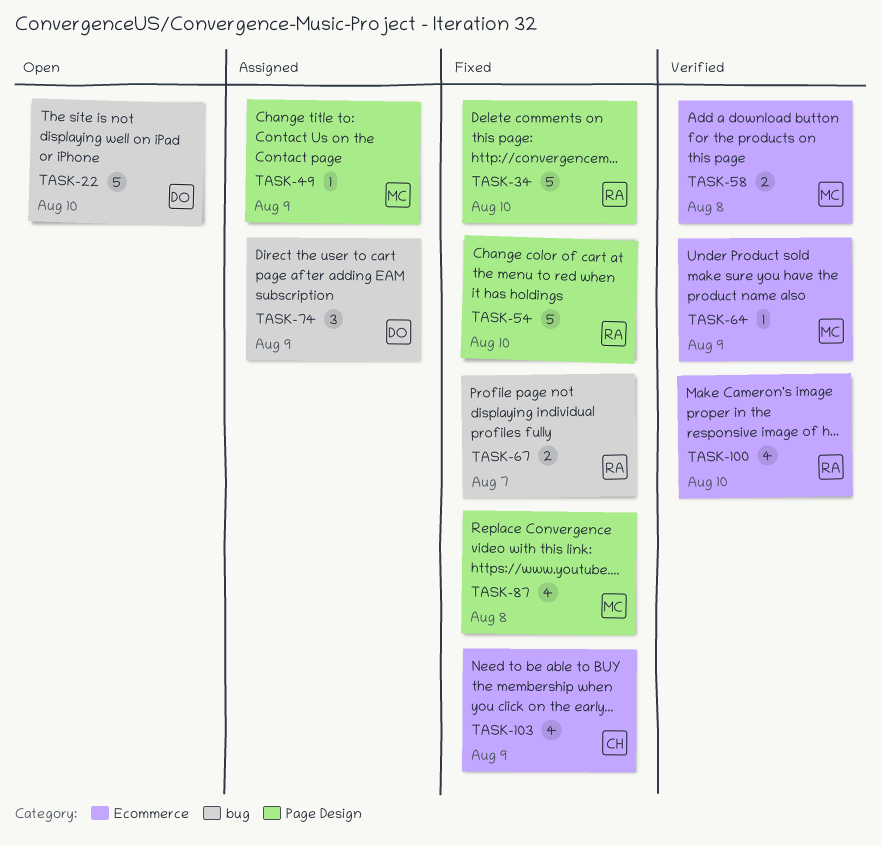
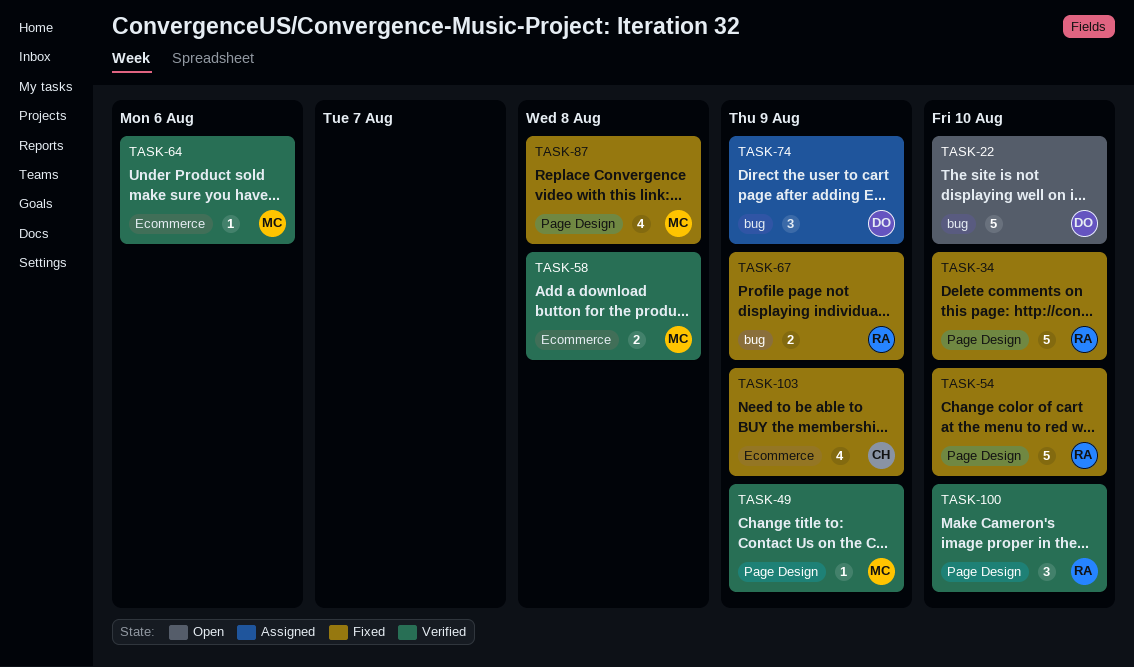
TASK-49, status: Assigned -> Verified
TASK-64, due: Aug 9 -> Aug 6
TASK-67, due: Aug 7 -> Aug 9
TASK-100, label: Ecommerce -> Page Design
TASK-100, estimate: 4 -> 3

